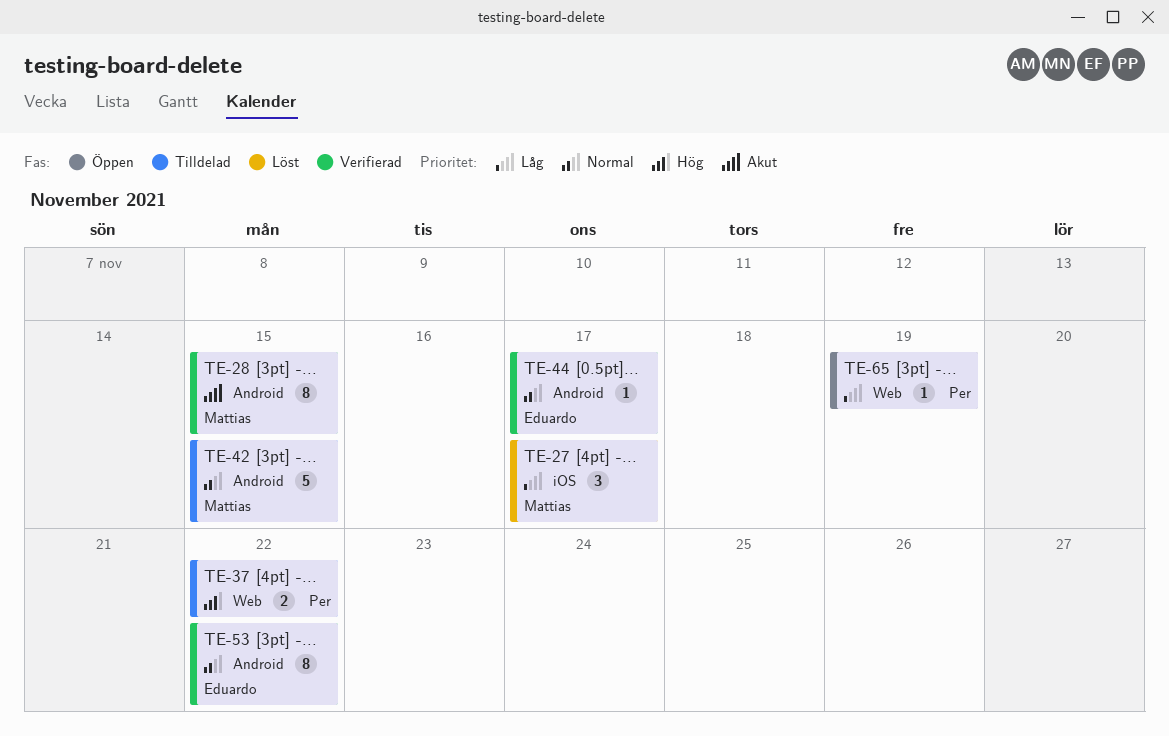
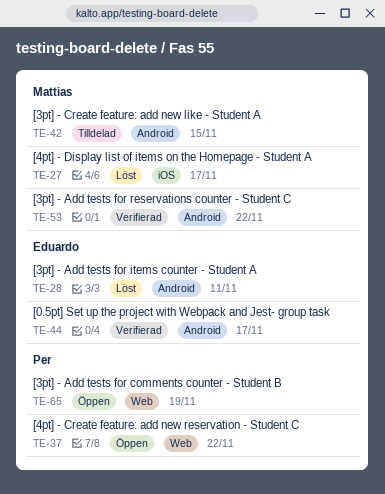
TE-28, status: Verifierad -> Löst
TE-28, owner: Mattias -> Eduardo
TE-28, due: Nov 15 -> Nov 11
TE-37, status: Tilldelad -> Öppen
TE-53, owner: Eduardo -> Mattias

